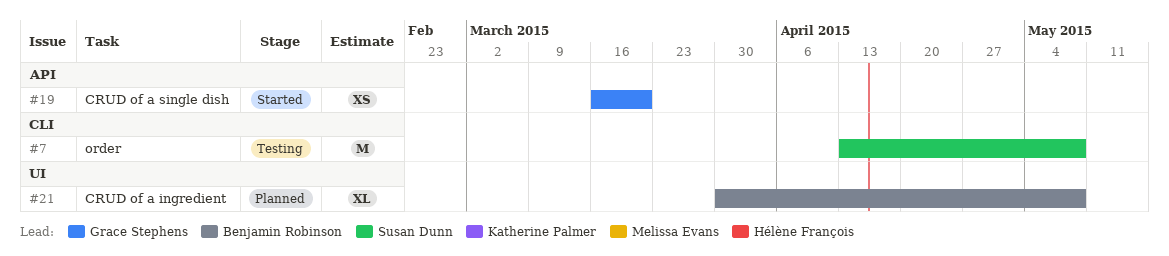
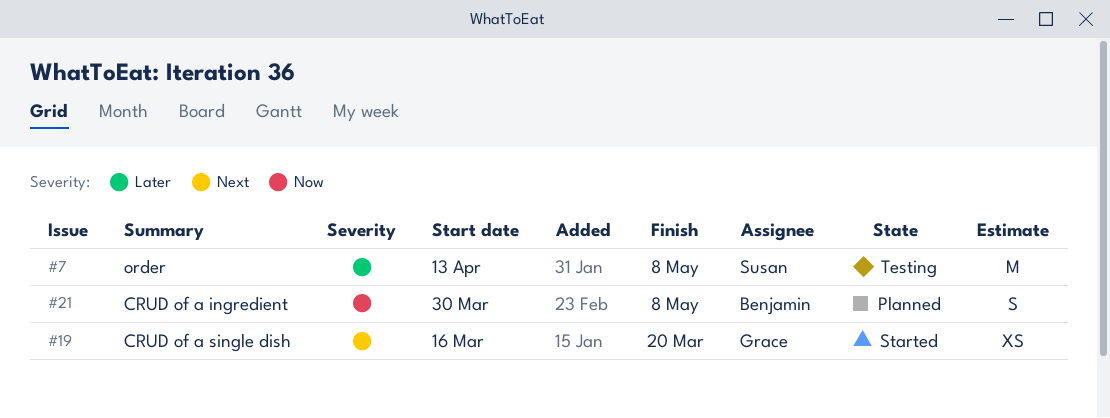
#21, estimate: XL -> S

